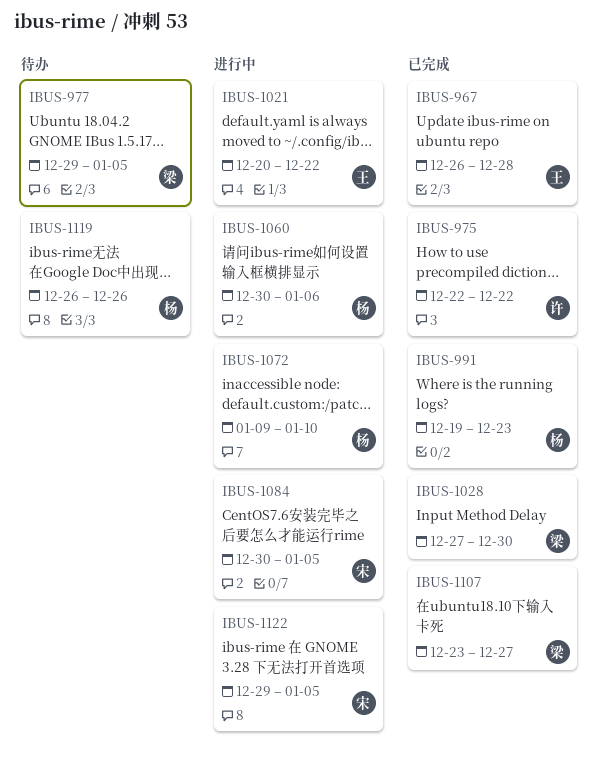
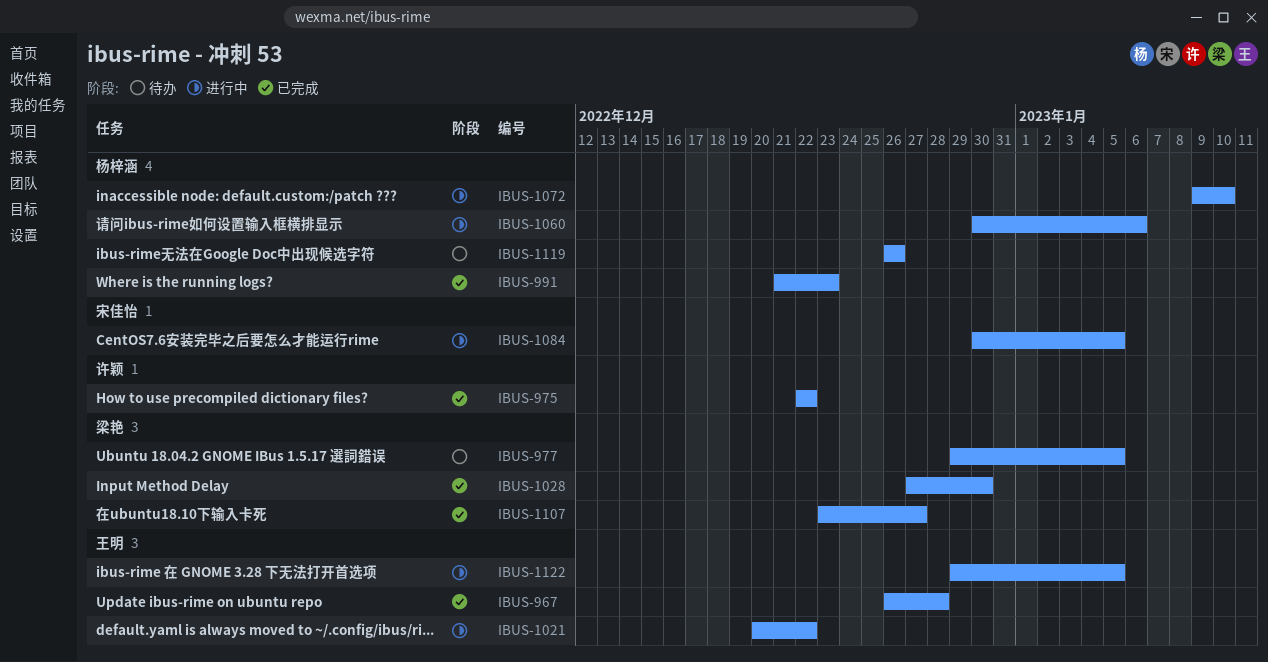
IBUS-991, start: Dec 19 -> Dec 21
IBUS-1122, owner: 宋佳怡 -> 王明

